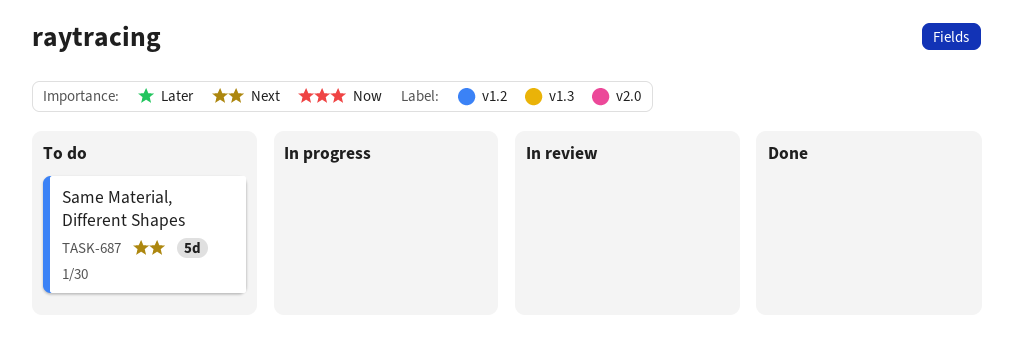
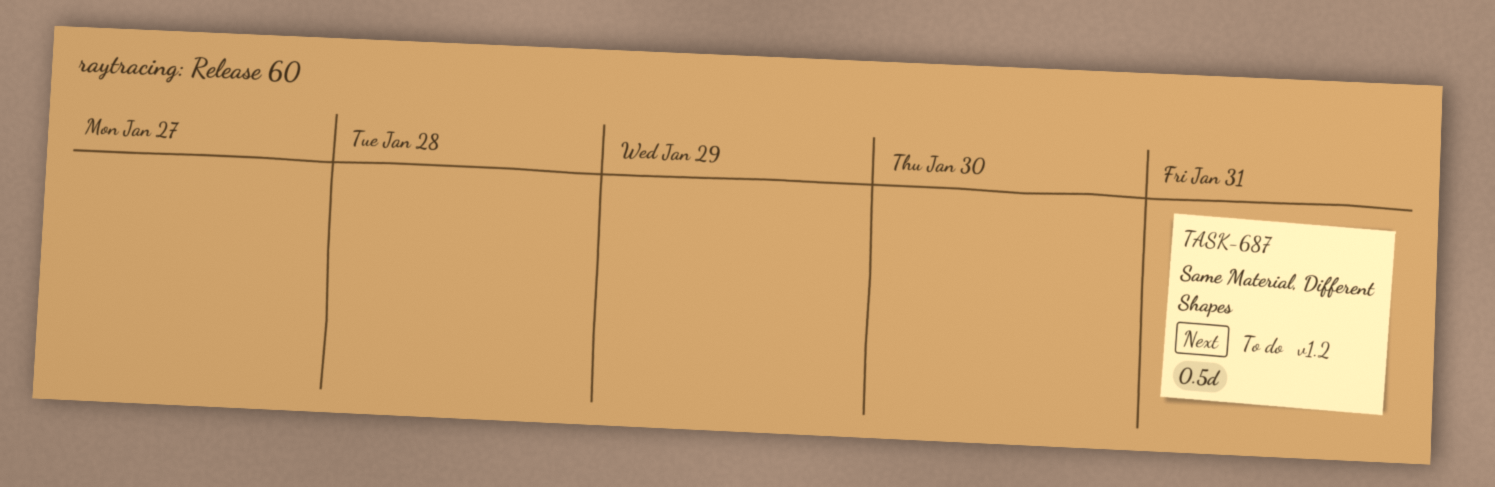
TASK-687, estimate: 5d -> 0.5d
TASK-687, due: Jan 30 -> Jan 31

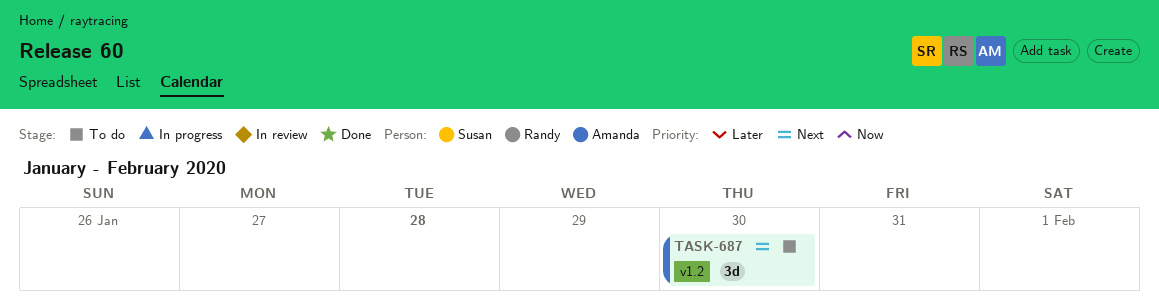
TASK-687, estimate: 0.5d -> 3d
TASK-687, due: Jan 31 -> Jan 30

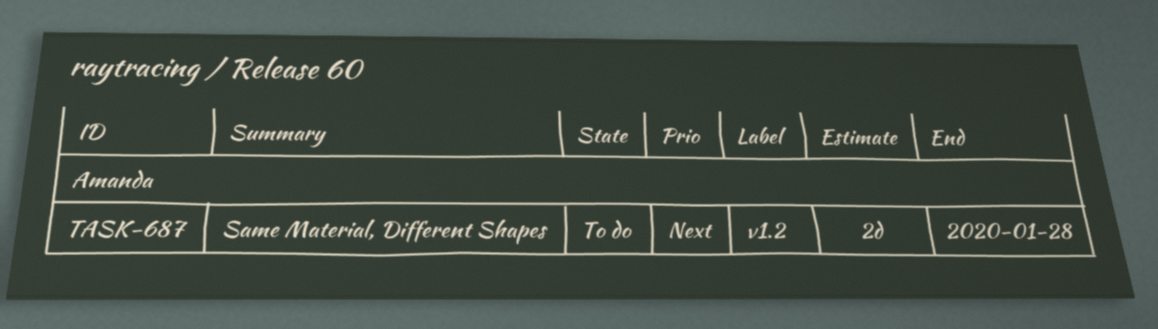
TASK-687, estimate: 3d -> 2d
TASK-687, due: Jan 30 -> Jan 28

